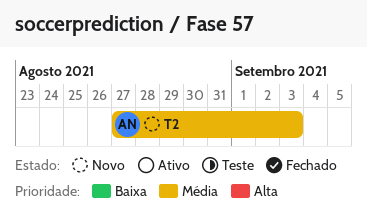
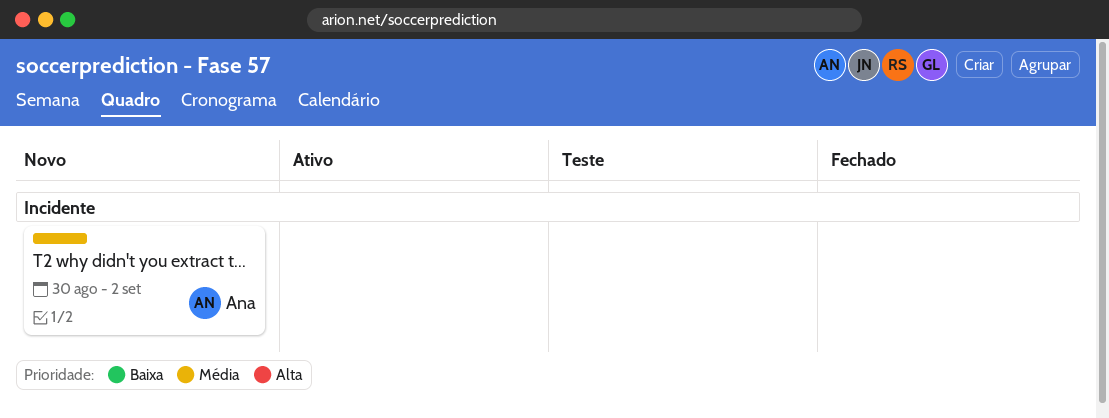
T2, start: Aug 27 -> Aug 30
T2, due: Sep 3 -> Sep 2

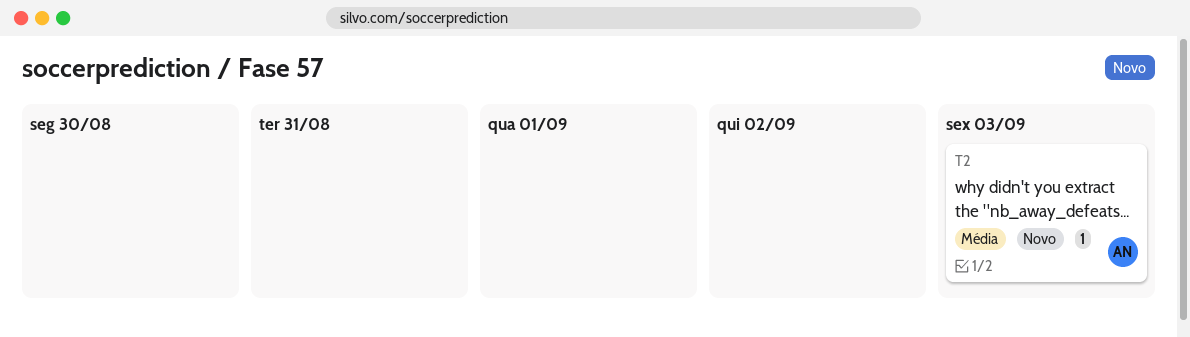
T2, due: Sep 2 -> Sep 3

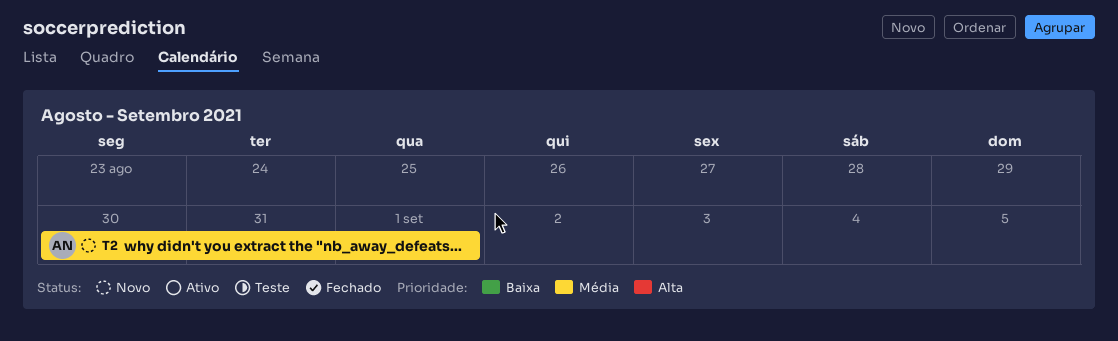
T2, due: Sep 3 -> Sep 1

